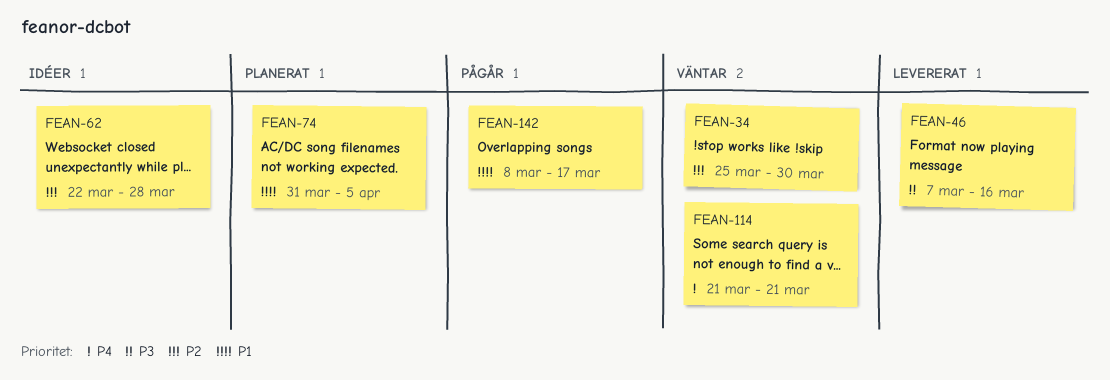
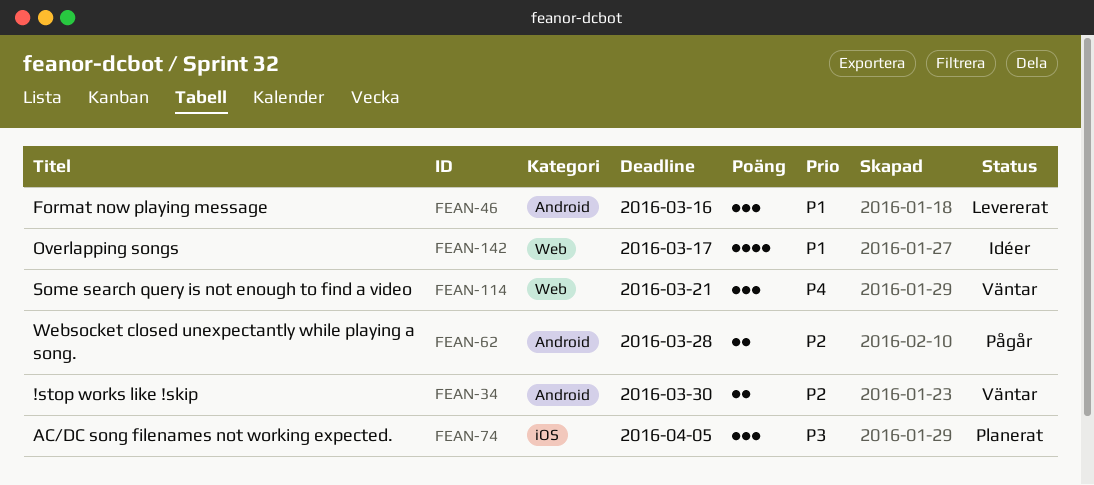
FEAN-46, priority: P3 -> P1
FEAN-62, status: Idéer -> Pågår
FEAN-74, priority: P1 -> P3
FEAN-142, status: Pågår -> Idéer

